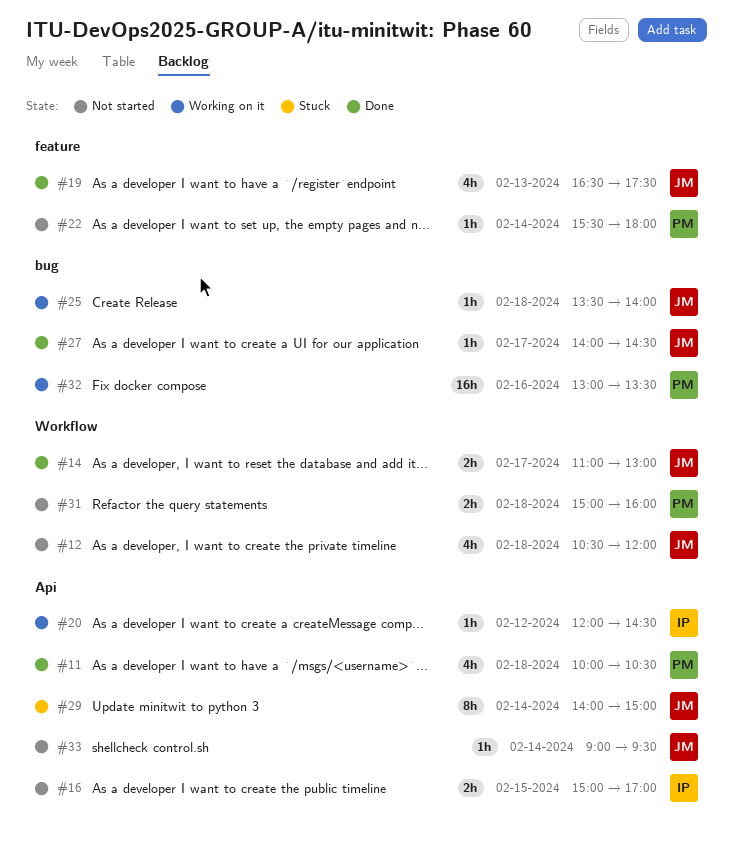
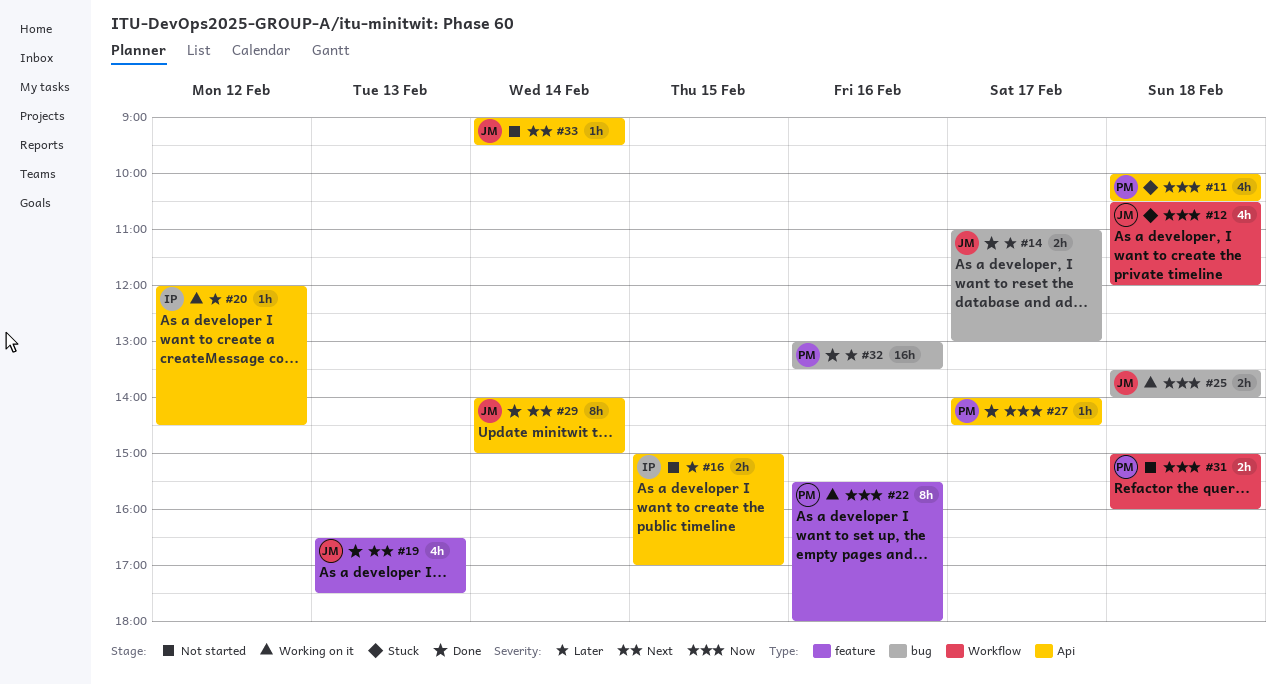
#11, status: Done -> Stuck
#12, status: Not started -> Stuck
#14, label: Workflow -> bug
#22, status: Not started -> Working on it
#22, estimate: 1h -> 8h
#22, day: Feb 14 -> Feb 16
#25, estimate: 1h -> 2h
#27, owner: JM -> PM
#27, label: bug -> Api
#29, status: Stuck -> Done
#32, status: Working on it -> Done

